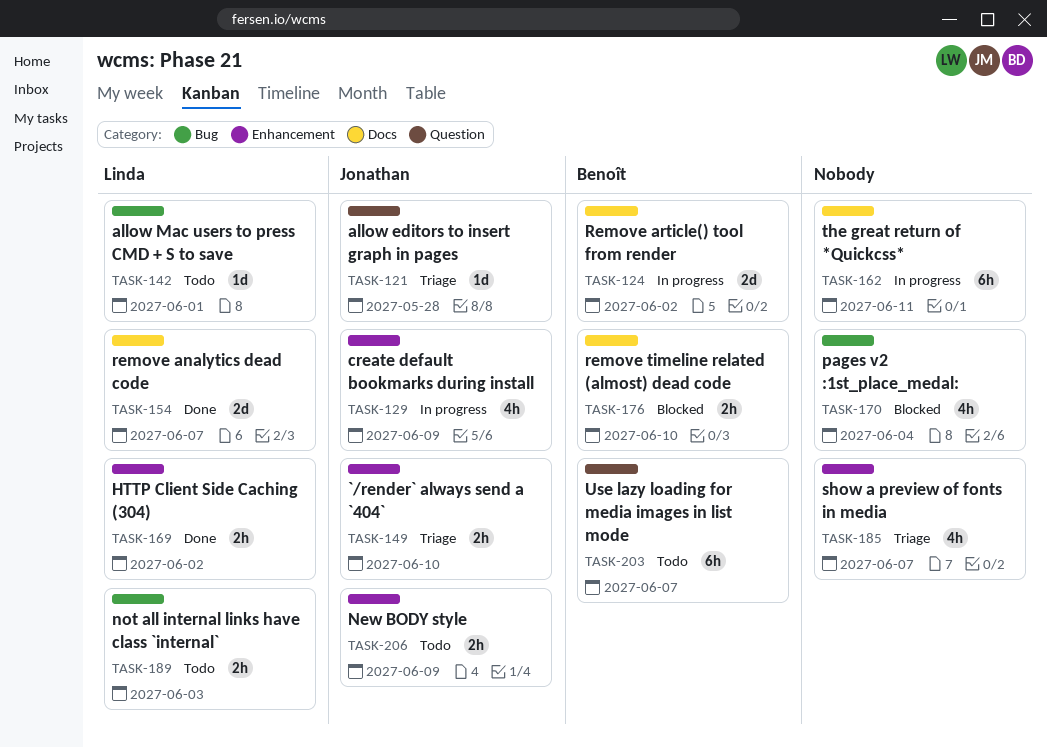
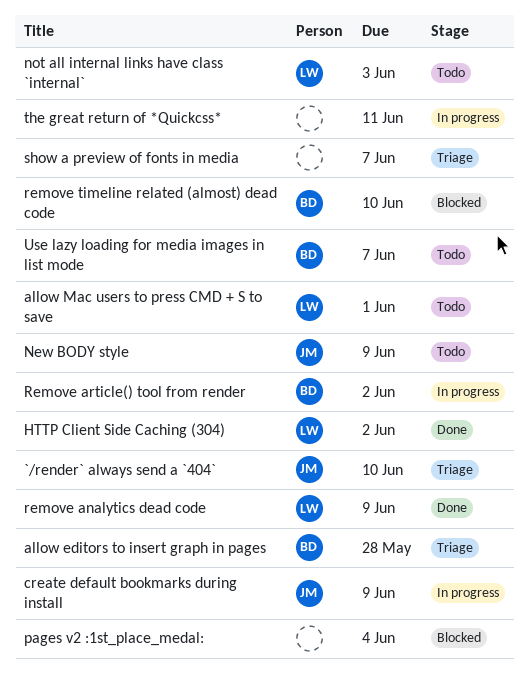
allow editors to insert graph in pages, owner: Jonathan -> Benoît
remove analytics dead code, due: Jun 7 -> Jun 9

